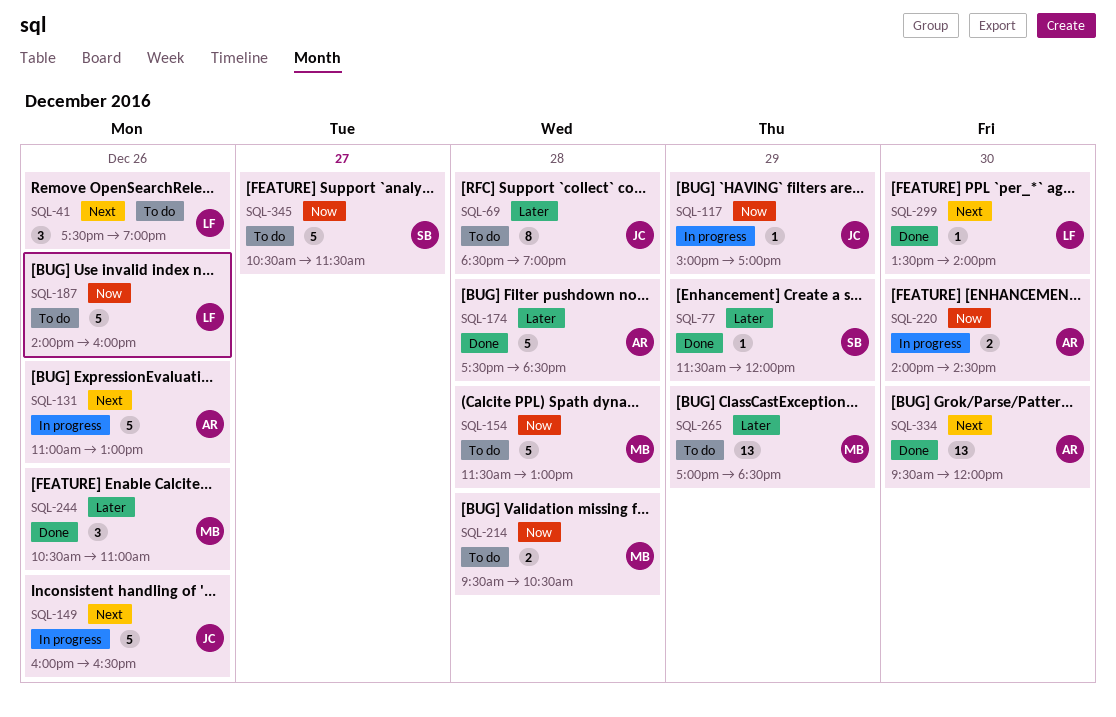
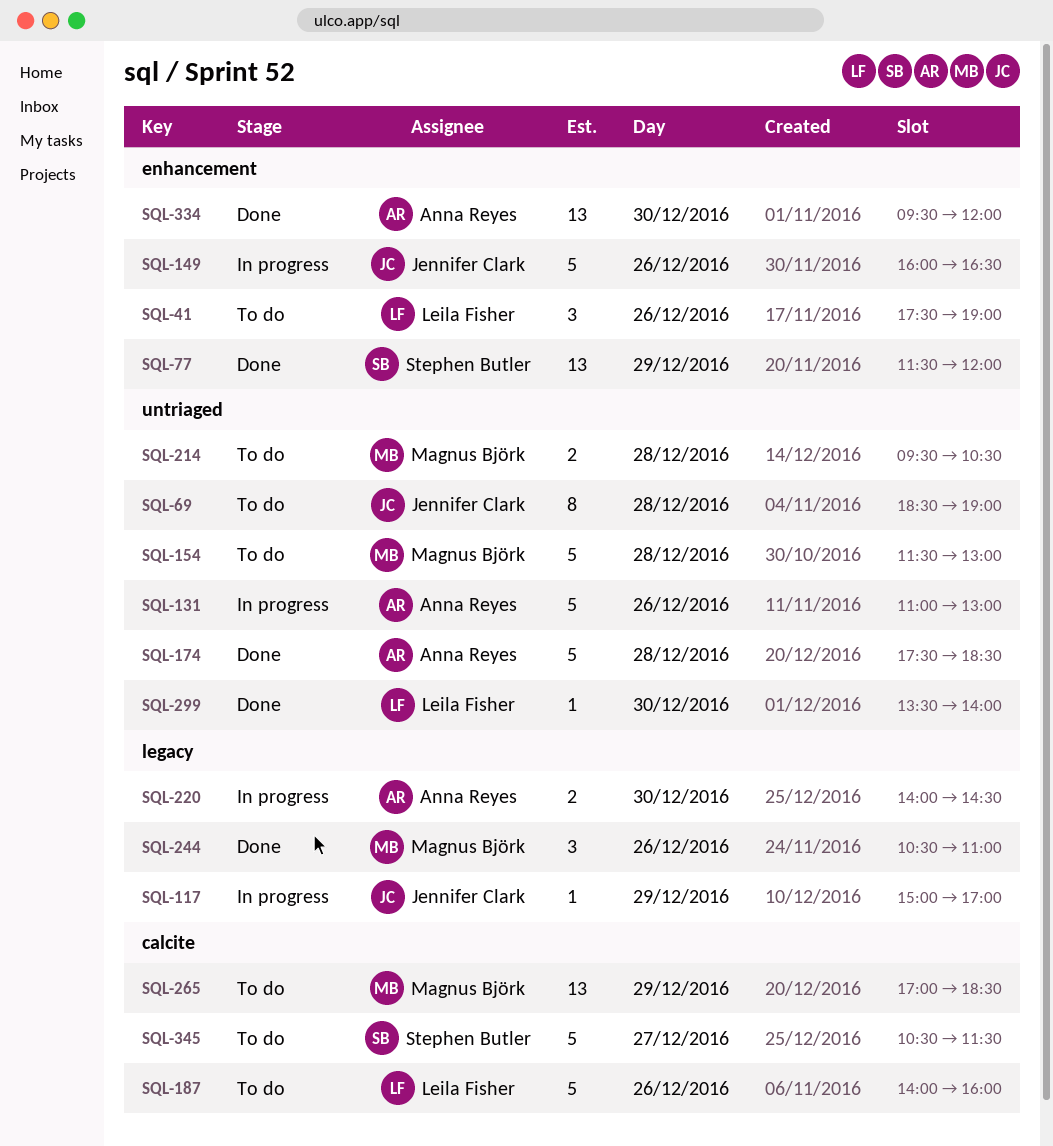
SQL-77, estimate: 1 -> 13

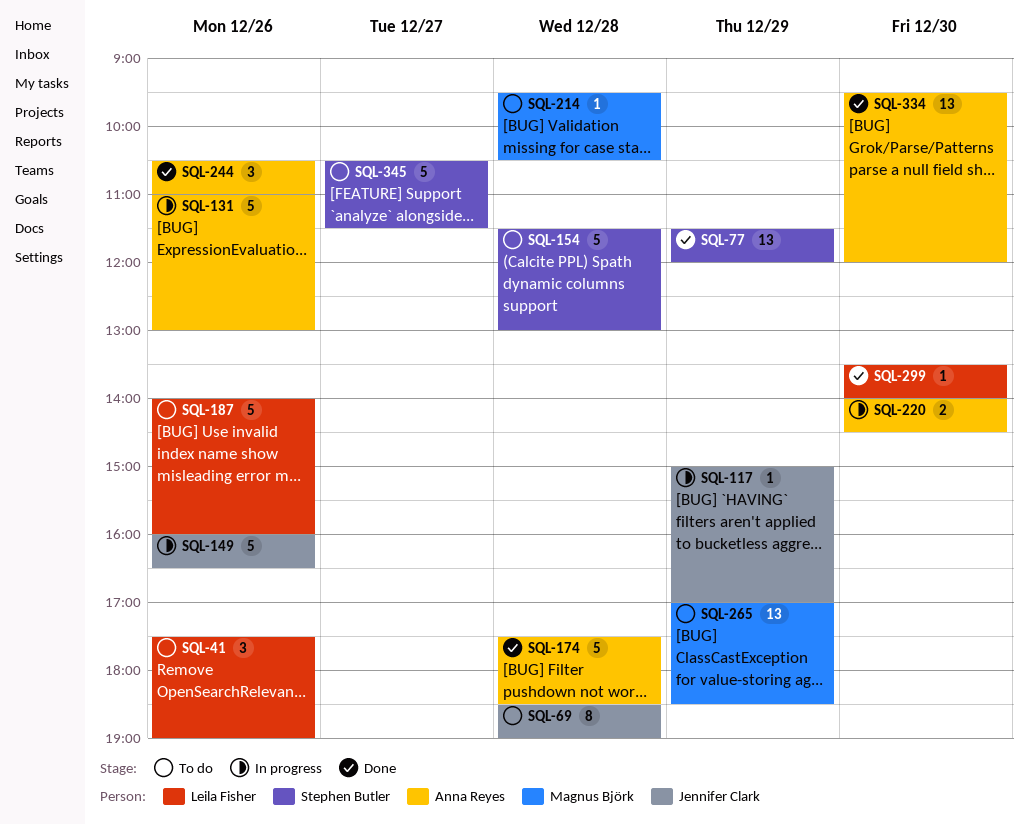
SQL-154, owner: Magnus Björk -> Stephen Butler
SQL-214, estimate: 2 -> 1
SQL-244, owner: Magnus Björk -> Anna Reyes

